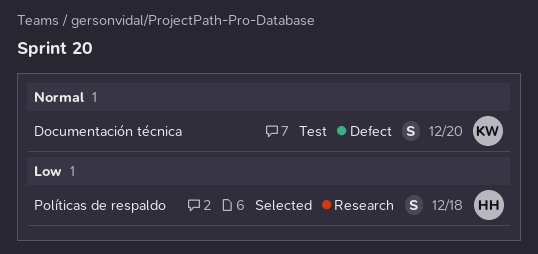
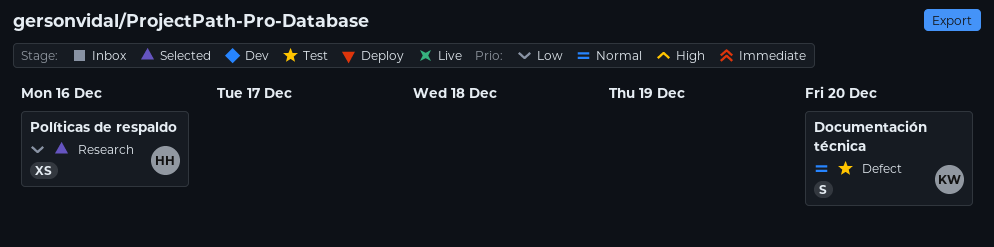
Políticas de respaldo, estimate: S -> XS
Políticas de respaldo, due: Dec 18 -> Dec 16

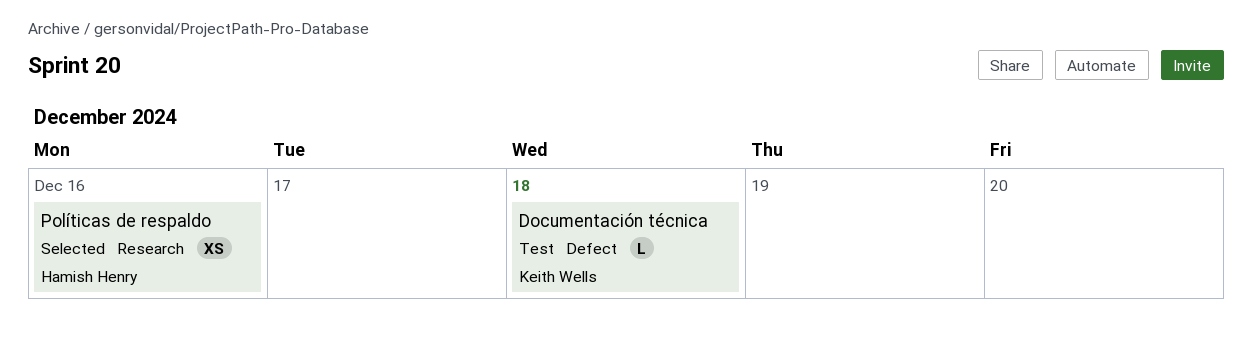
Documentación técnica, estimate: S -> L
Documentación técnica, due: Dec 20 -> Dec 18

